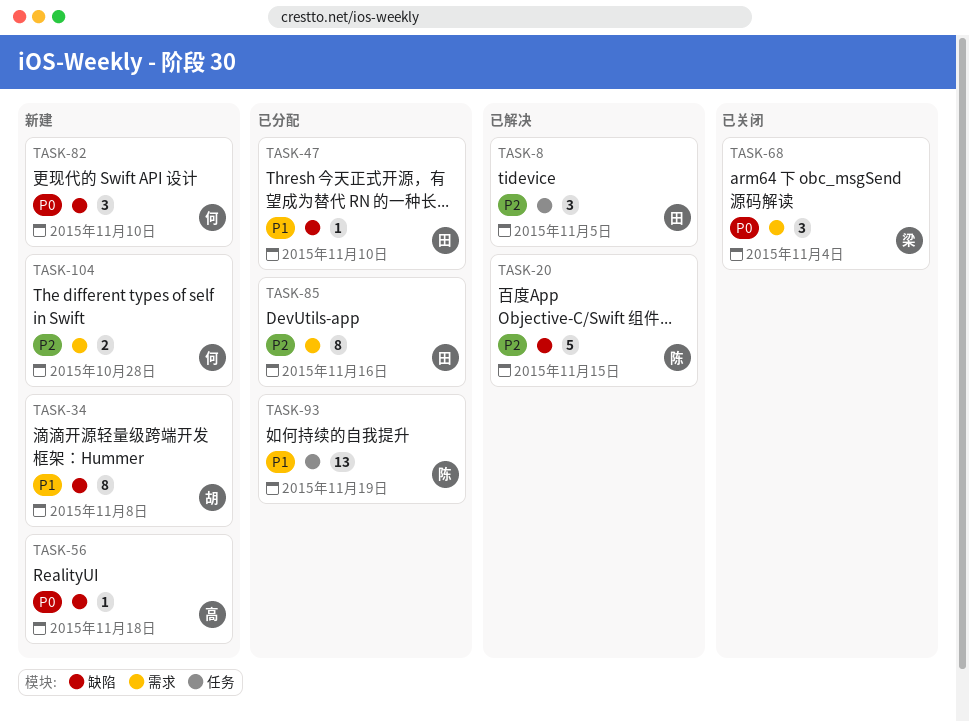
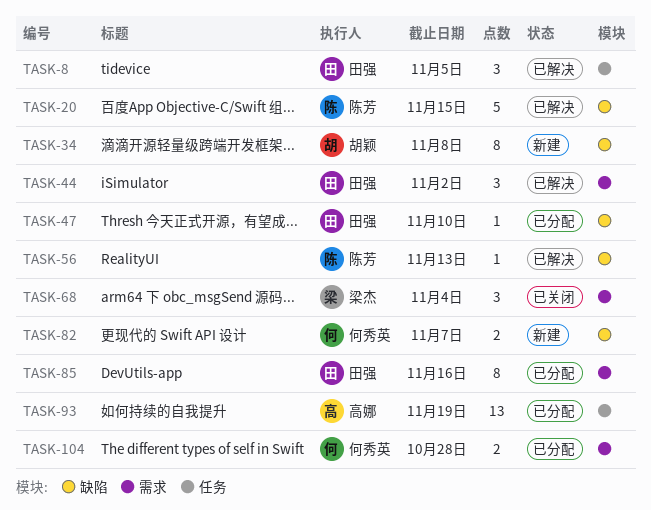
TASK-44: none -> present
TASK-56, status: 新建 -> 已解决
TASK-56, owner: 高娜 -> 陈芳
TASK-56, due: Nov 18 -> Nov 13
TASK-82, estimate: 3 -> 2
TASK-82, due: Nov 10 -> Nov 7
TASK-93, owner: 陈芳 -> 高娜
TASK-104, status: 新建 -> 已分配

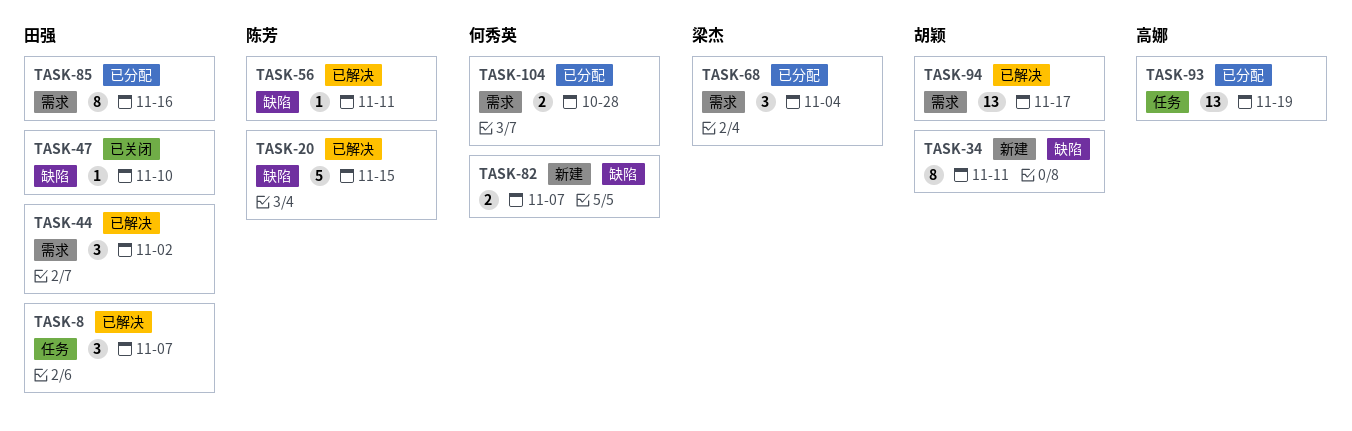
TASK-8, due: Nov 5 -> Nov 7
TASK-34, due: Nov 8 -> Nov 11
TASK-47, status: 已分配 -> 已关闭
TASK-56, due: Nov 13 -> Nov 11
TASK-68, status: 已关闭 -> 已分配
TASK-94: none -> present

